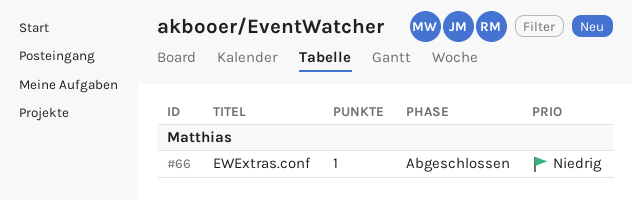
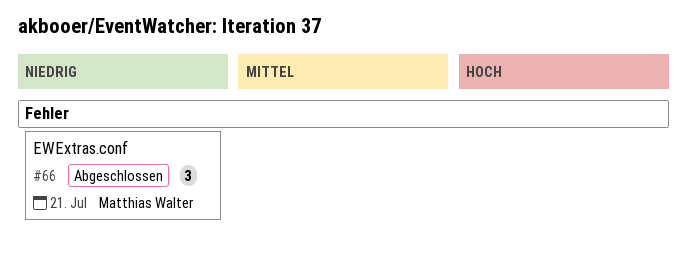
#66, estimate: 1 -> 3

